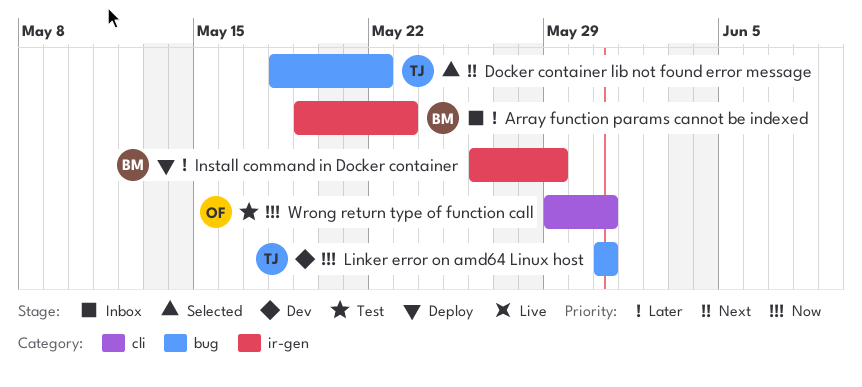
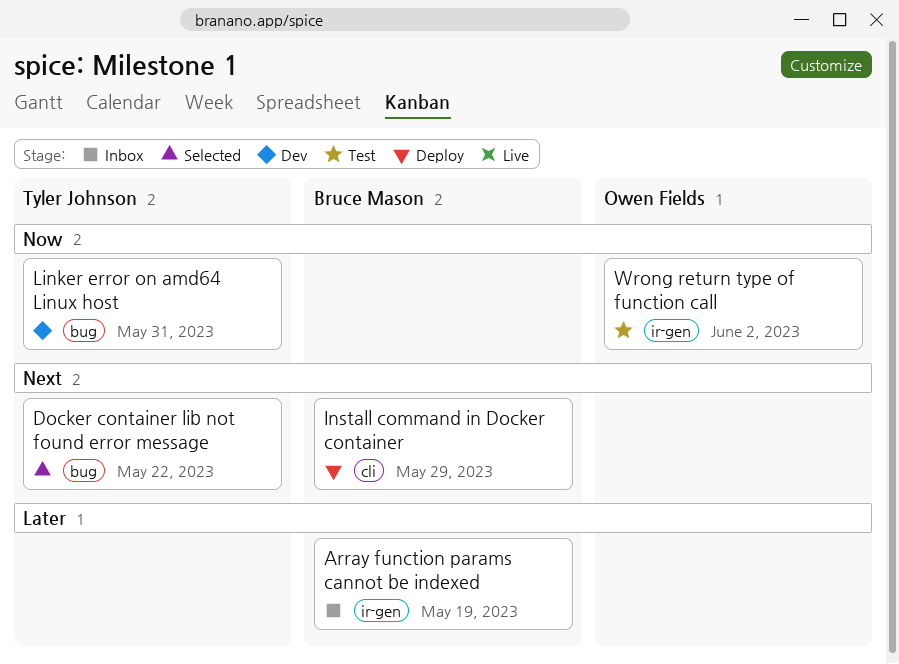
Array function params cannot be indexed, due: May 23 -> May 19
Install command in Docker container, priority: Later -> Next
Install command in Docker container, label: ir-gen -> cli
Wrong return type of function call, label: cli -> ir-gen
Wrong return type of function call, due: May 31 -> Jun 2

